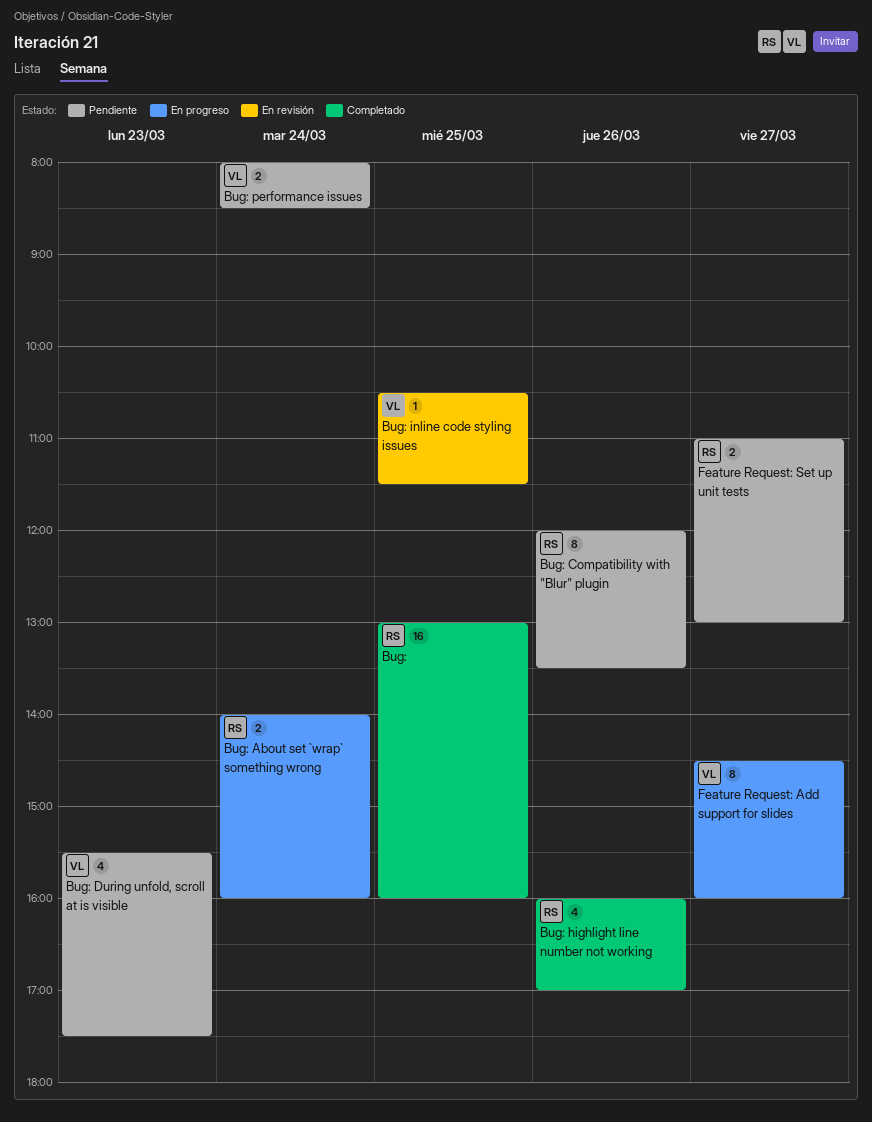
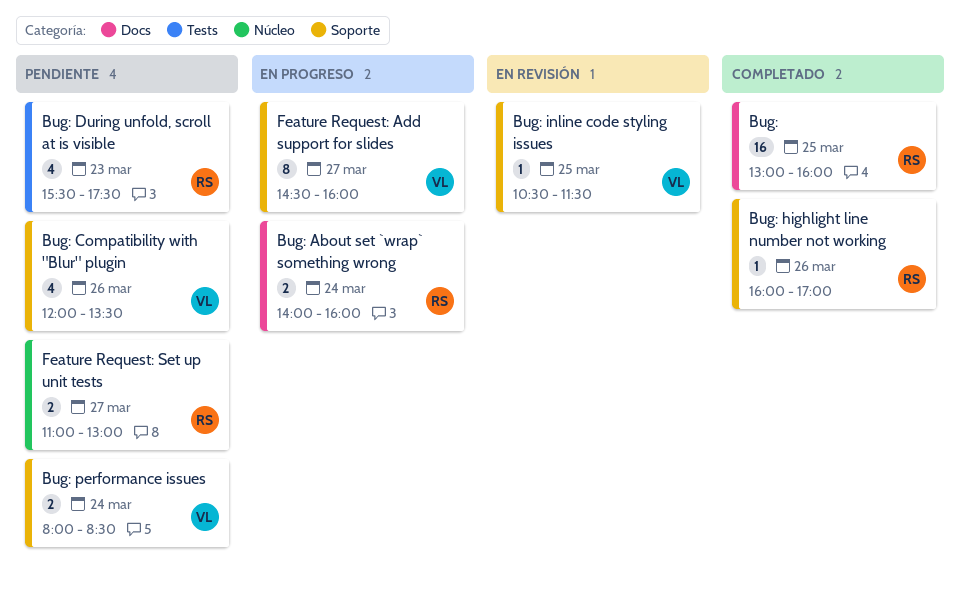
Bug: Compatibility with "Blur" plugin, owner: RS -> VL
Bug: Compatibility with "Blur" plugin, estimate: 8 -> 4
Bug: During unfold, scroll at is visible, owner: VL -> RS
Bug: highlight line number not working, estimate: 4 -> 1

